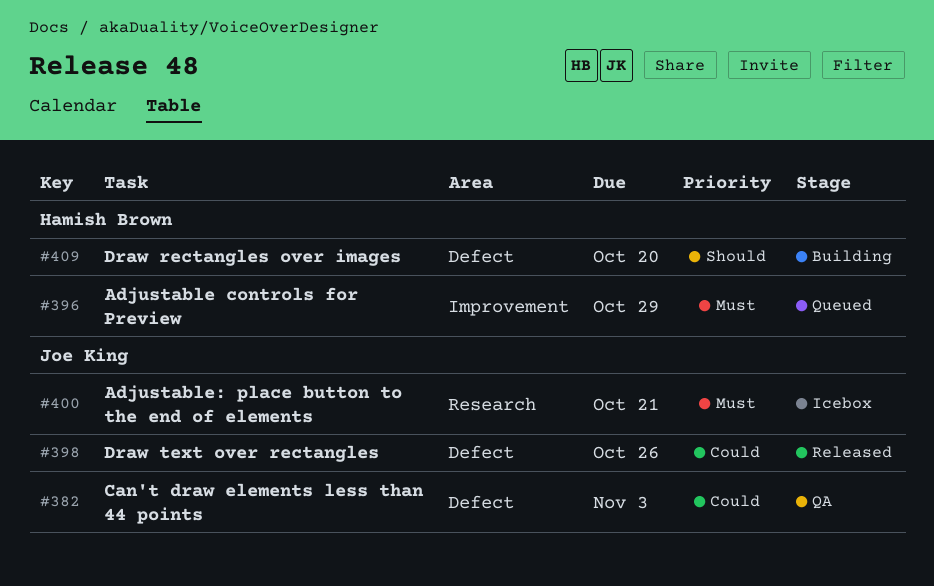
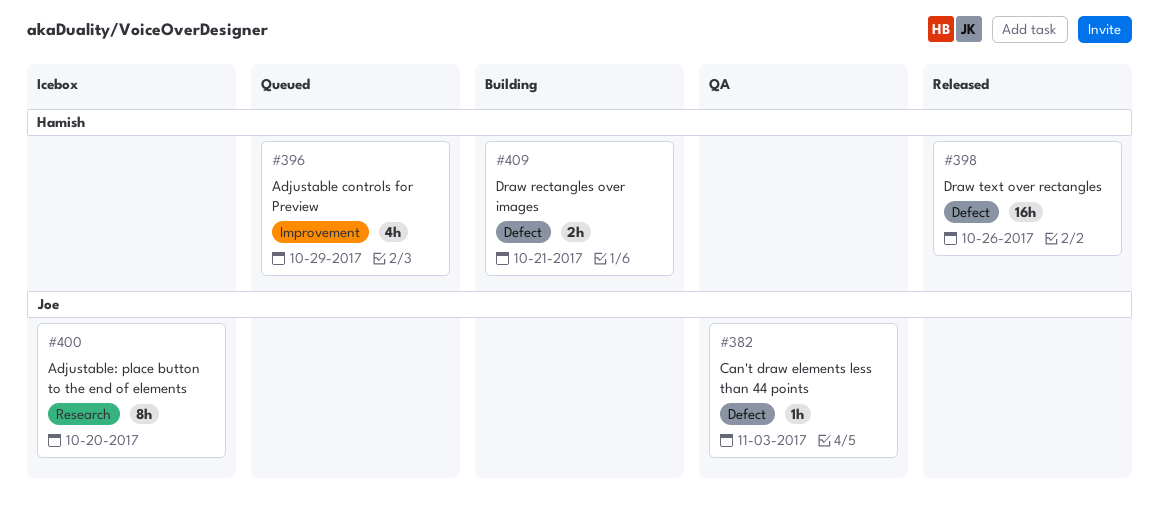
#398, owner: Joe King -> Hamish Brown
#400, due: Oct 21 -> Oct 20
#409, due: Oct 20 -> Oct 21

